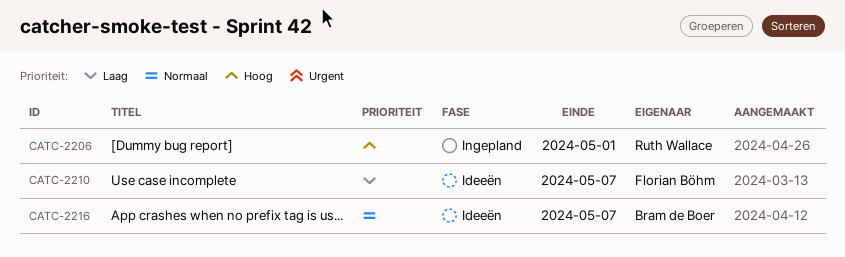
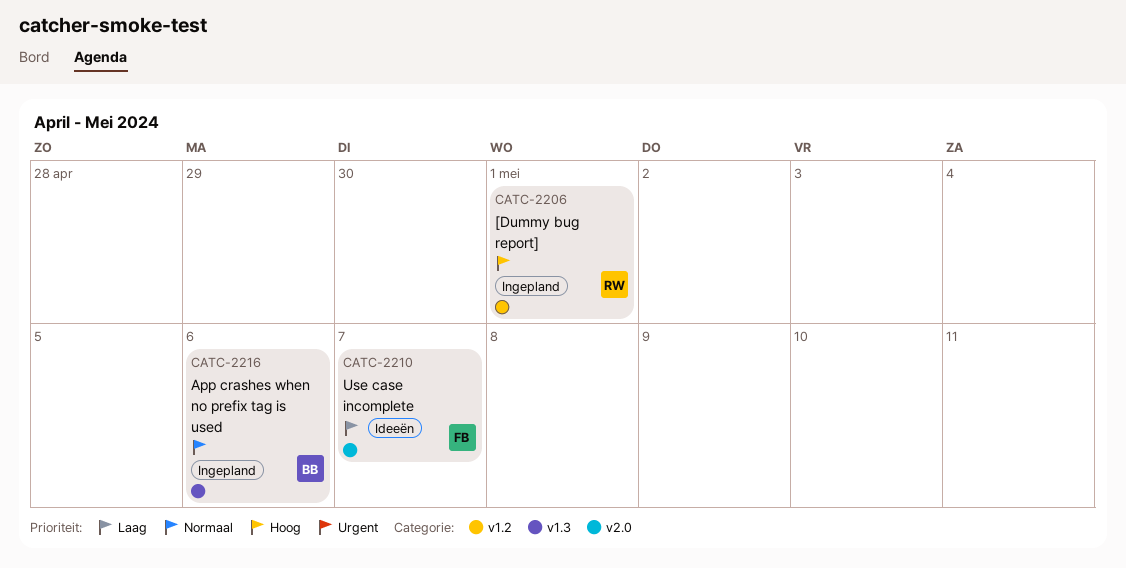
CATC-2216, status: Ideeën -> Ingepland
CATC-2216, due: May 7 -> May 6

